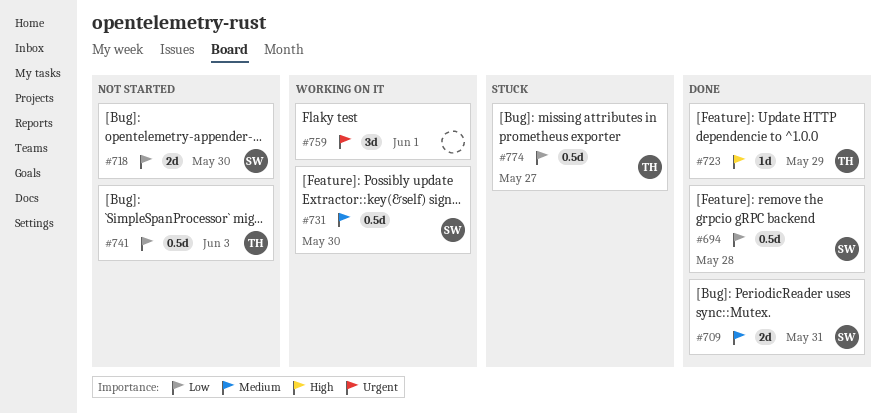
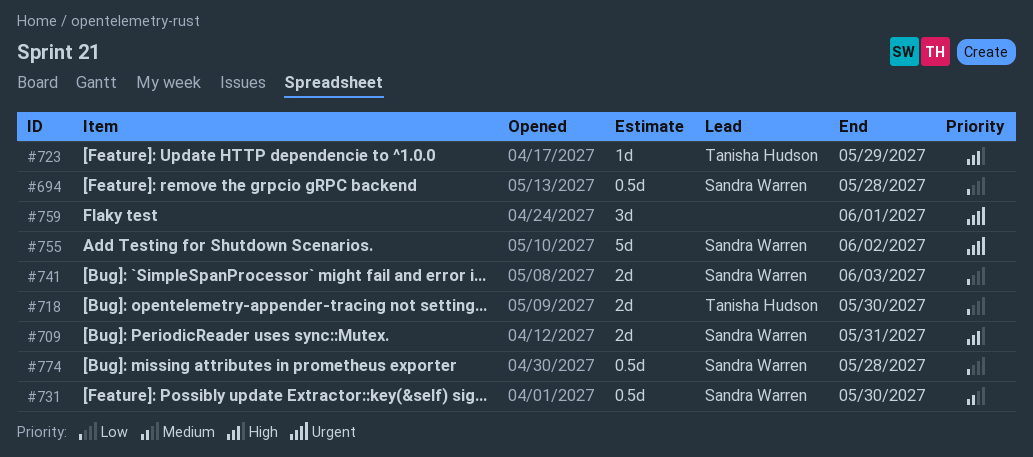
#709, priority: Medium -> High
#718, owner: Sandra Warren -> Tanisha Hudson
#741, owner: Tanisha Hudson -> Sandra Warren
#741, estimate: 0.5d -> 2d
#755: none -> present
#774, owner: Tanisha Hudson -> Sandra Warren
#774, due: May 27 -> May 28

